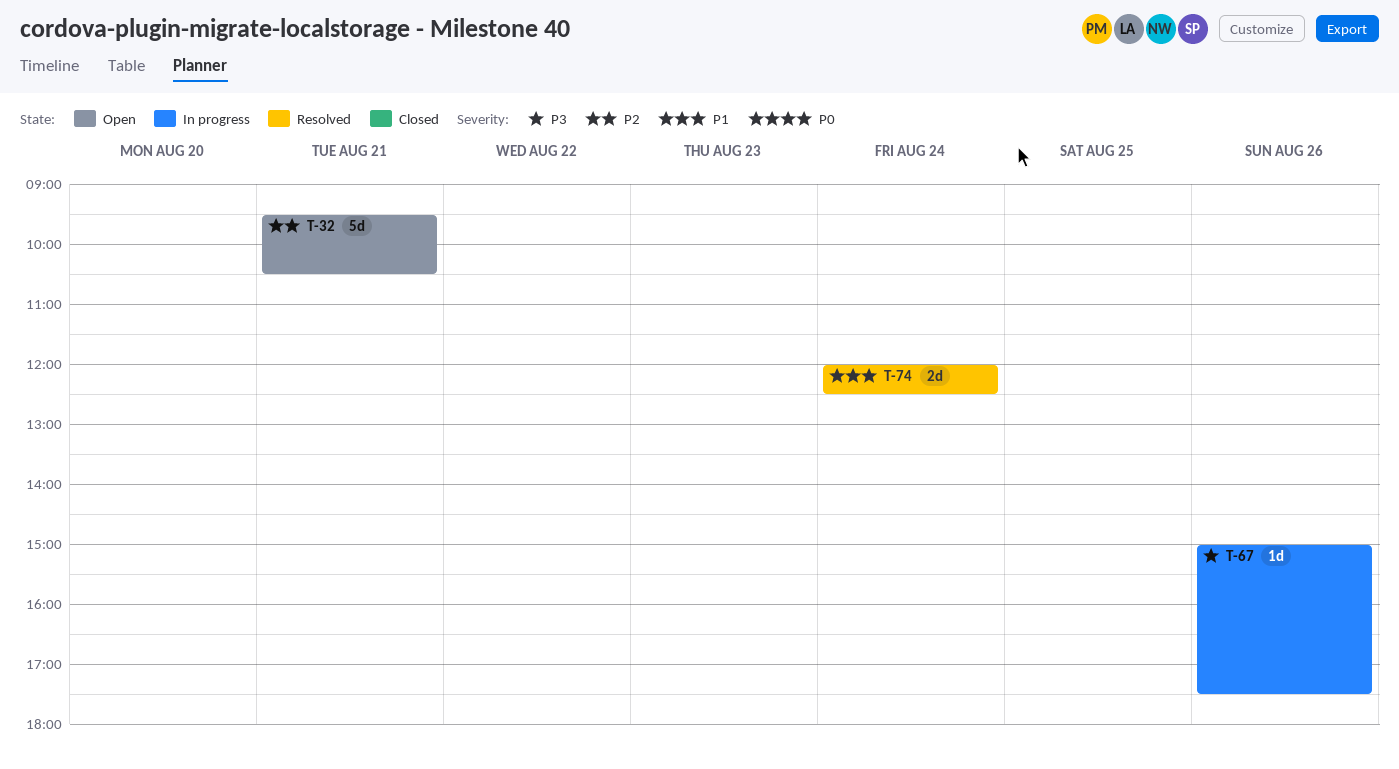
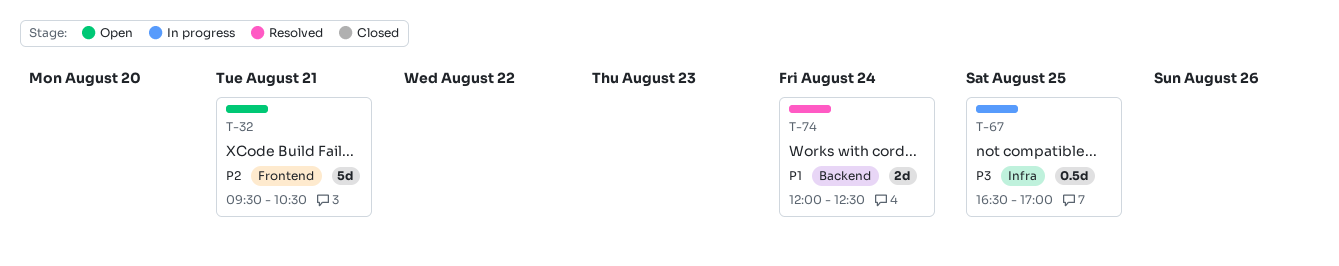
T-67, estimate: 1d -> 0.5d
T-67, day: Aug 26 -> Aug 25
T-67, begins: 15:00 -> 16:30
T-67, ends: 17:30 -> 17:00

